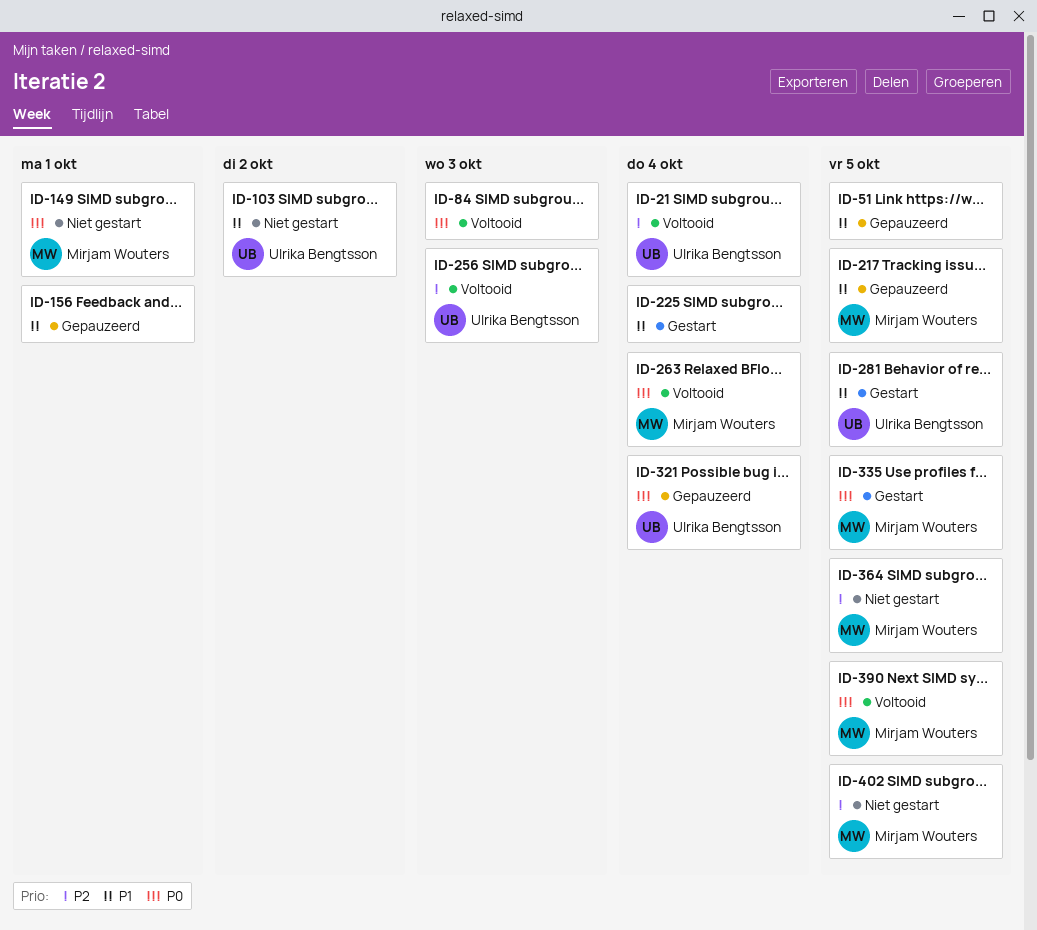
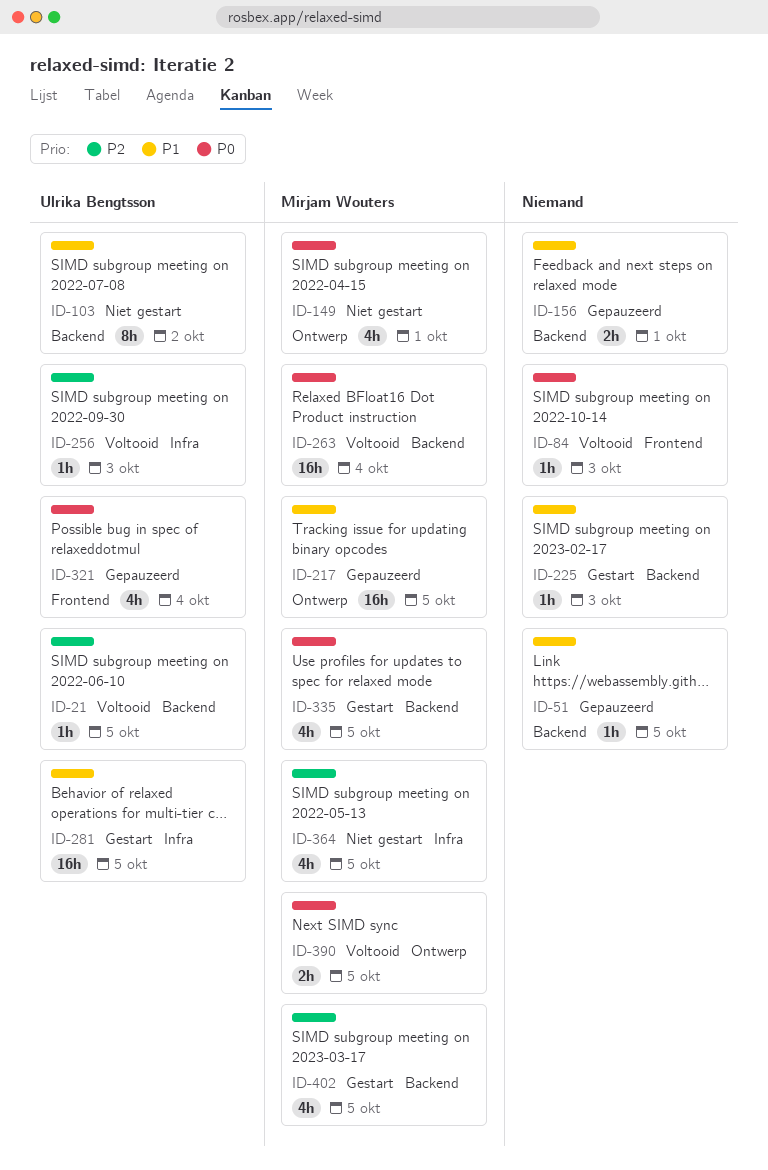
ID-21, due: Oct 4 -> Oct 5
ID-225, due: Oct 4 -> Oct 3
ID-402, status: Niet gestart -> Gestart

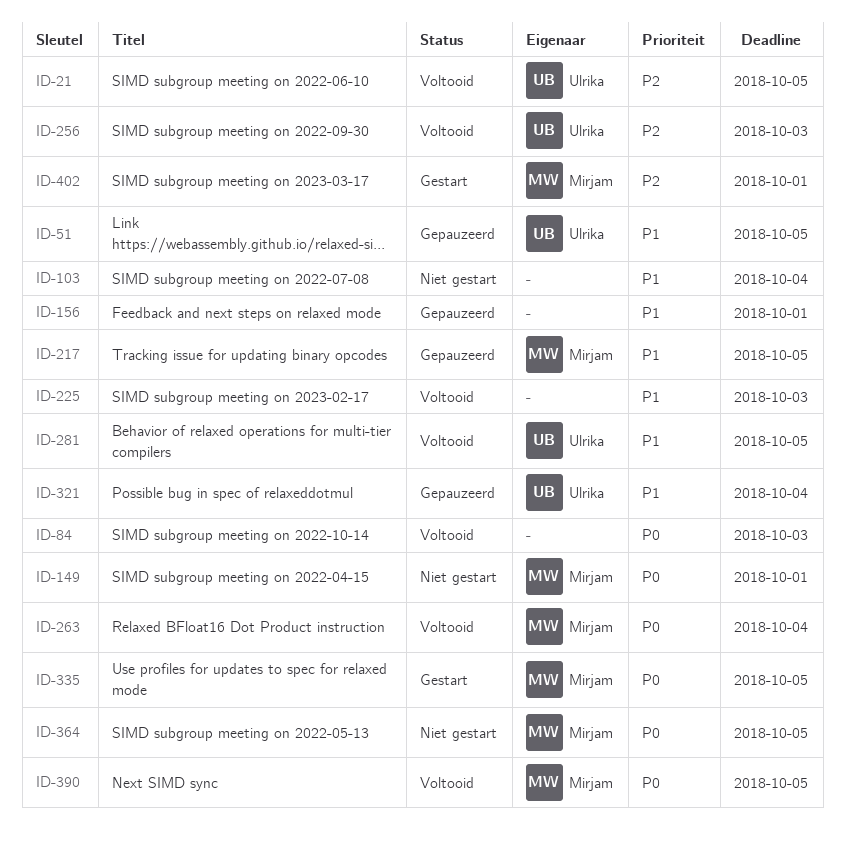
ID-51, owner: none -> Ulrika Bengtsson
ID-103, owner: Ulrika Bengtsson -> none
ID-103, due: Oct 2 -> Oct 4
ID-225, status: Gestart -> Voltooid
ID-281, status: Gestart -> Voltooid
ID-321, priority: P0 -> P1
ID-364, priority: P2 -> P0
ID-402, due: Oct 5 -> Oct 1

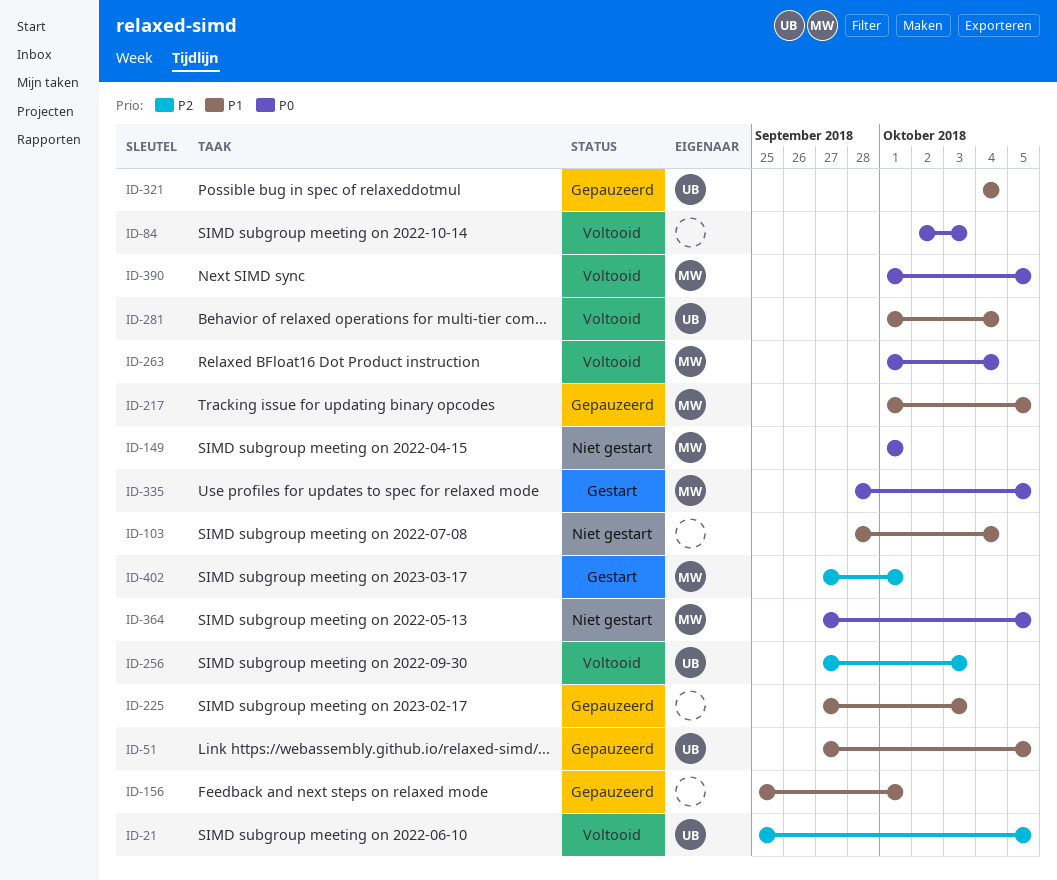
ID-225, status: Voltooid -> Gepauzeerd
ID-281, due: Oct 5 -> Oct 4

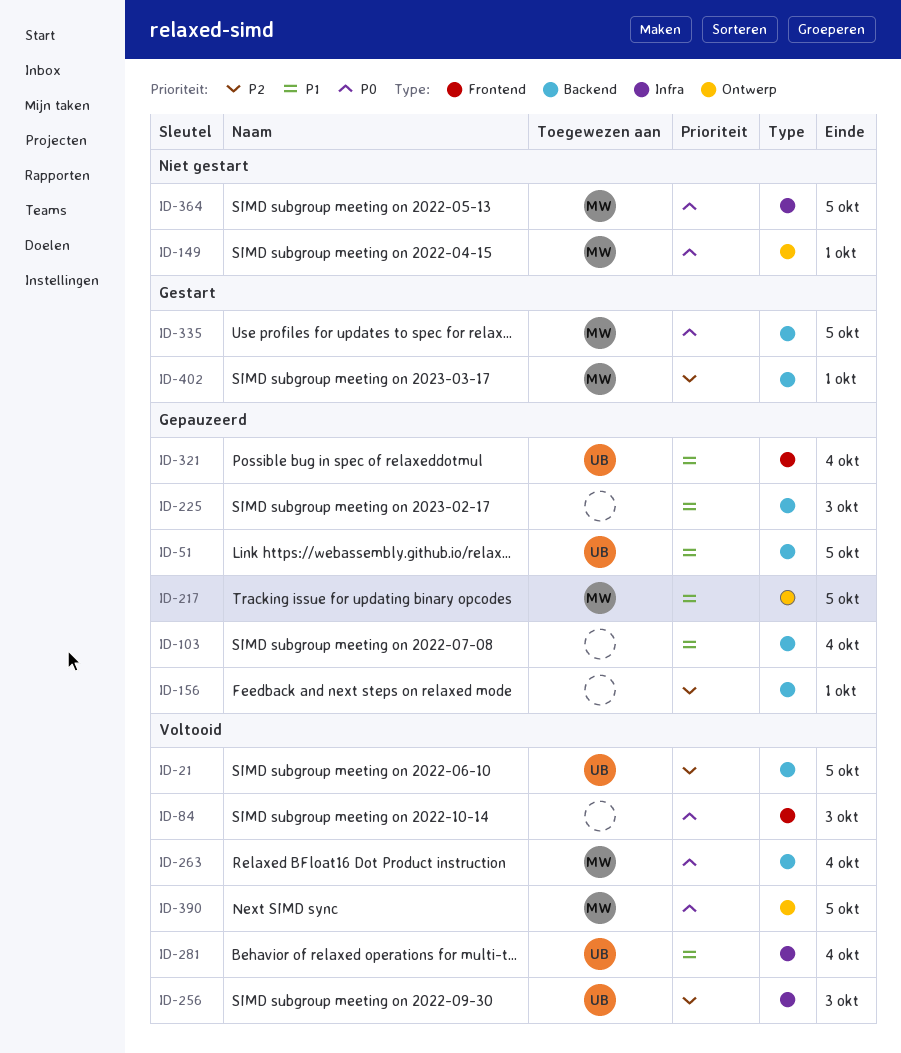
ID-103, status: Niet gestart -> Gepauzeerd
ID-156, priority: P1 -> P2

